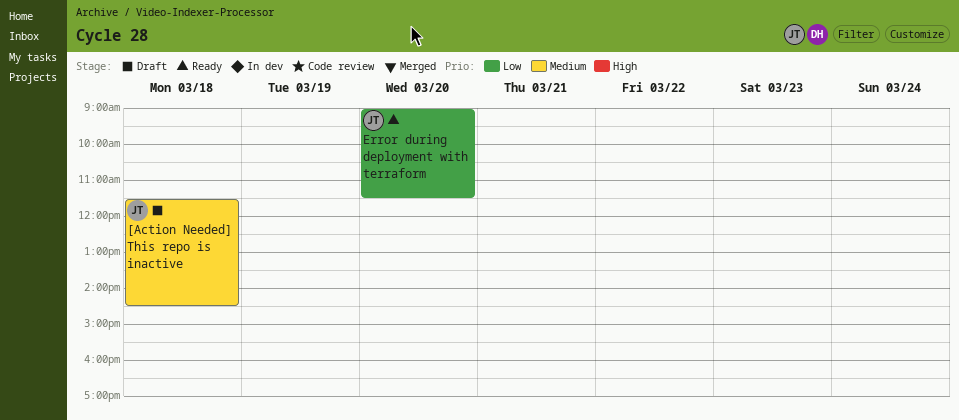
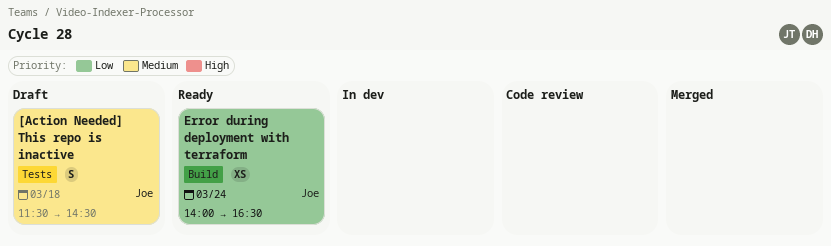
Error during deployment with terraform, day: Mar 20 -> Mar 24
Error during deployment with terraform, begins: 09:00 -> 14:00
Error during deployment with terraform, ends: 11:30 -> 16:30

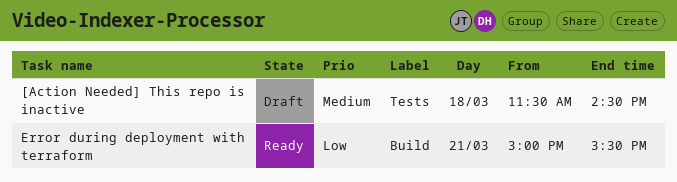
Error during deployment with terraform, day: Mar 24 -> Mar 21
Error during deployment with terraform, begins: 14:00 -> 15:00
Error during deployment with terraform, ends: 16:30 -> 15:30

